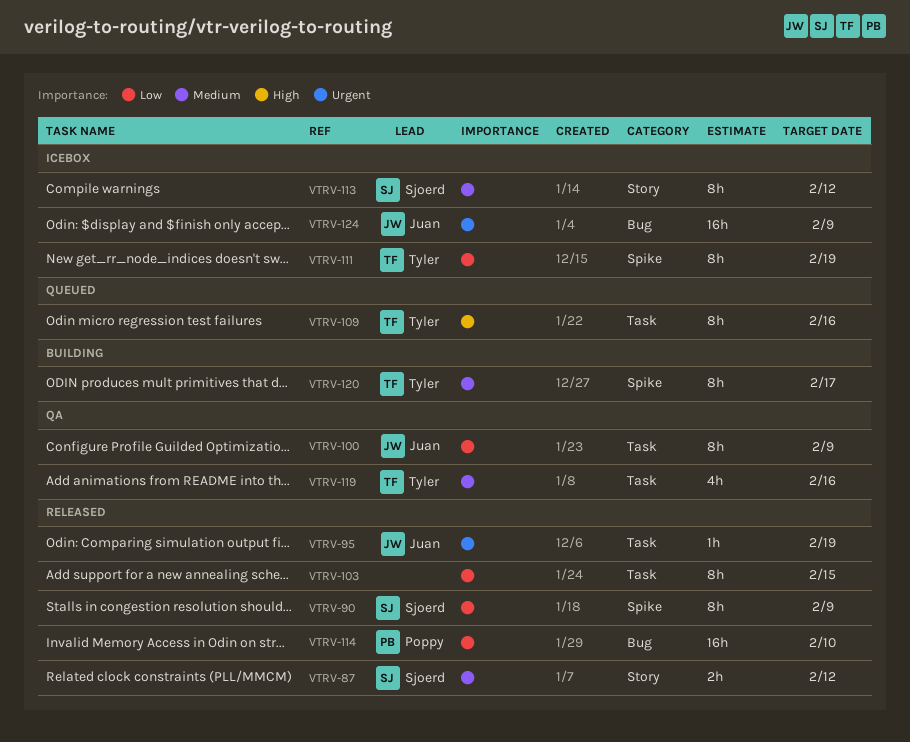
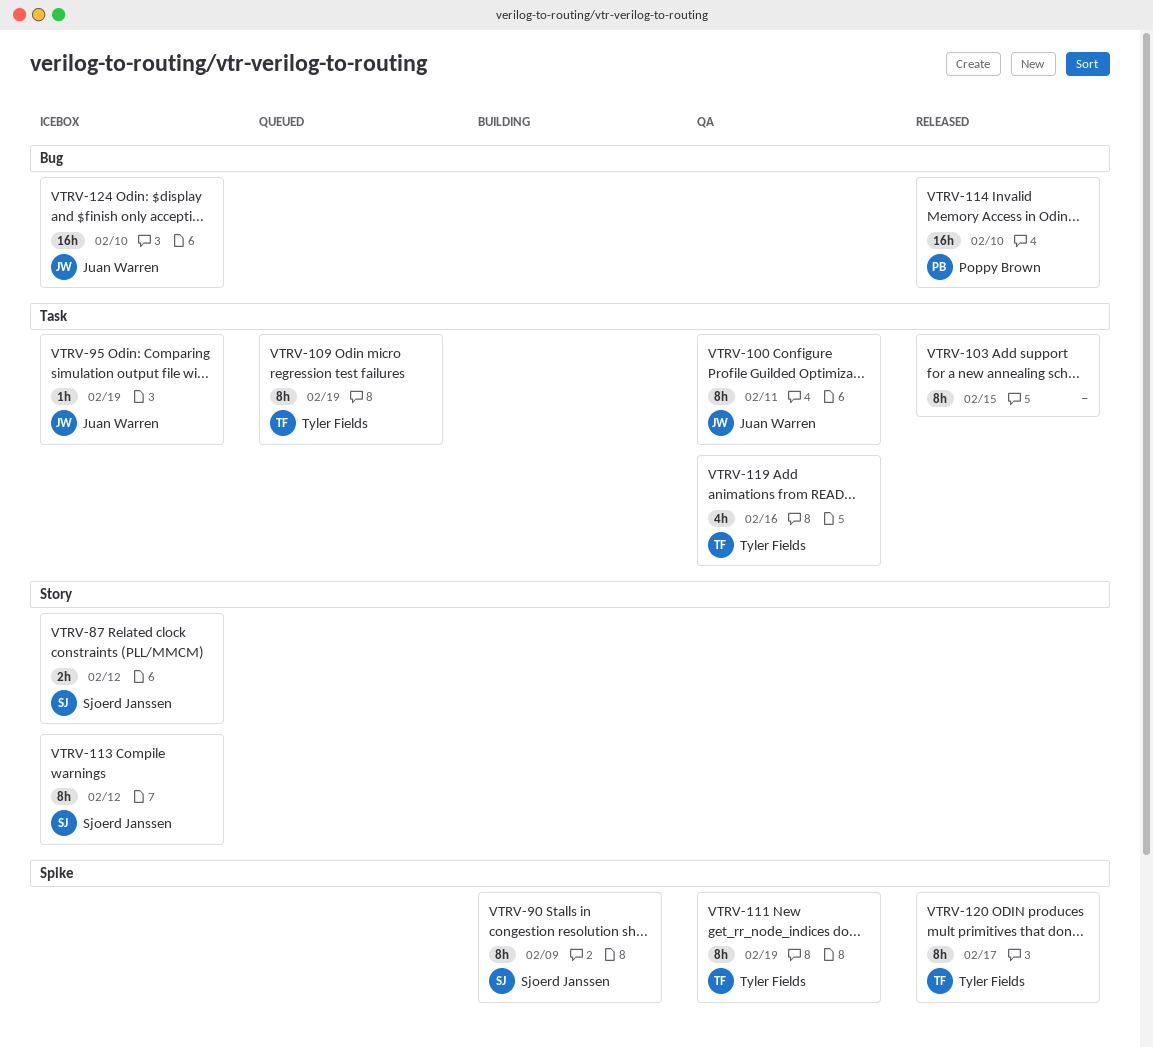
VTRV-87, status: Released -> Icebox
VTRV-90, status: Released -> Building
VTRV-95, status: Released -> Icebox
VTRV-100, due: Feb 9 -> Feb 11
VTRV-109, due: Feb 16 -> Feb 19
VTRV-111, status: Icebox -> QA
VTRV-120, status: Building -> Released
VTRV-124, due: Feb 9 -> Feb 10

